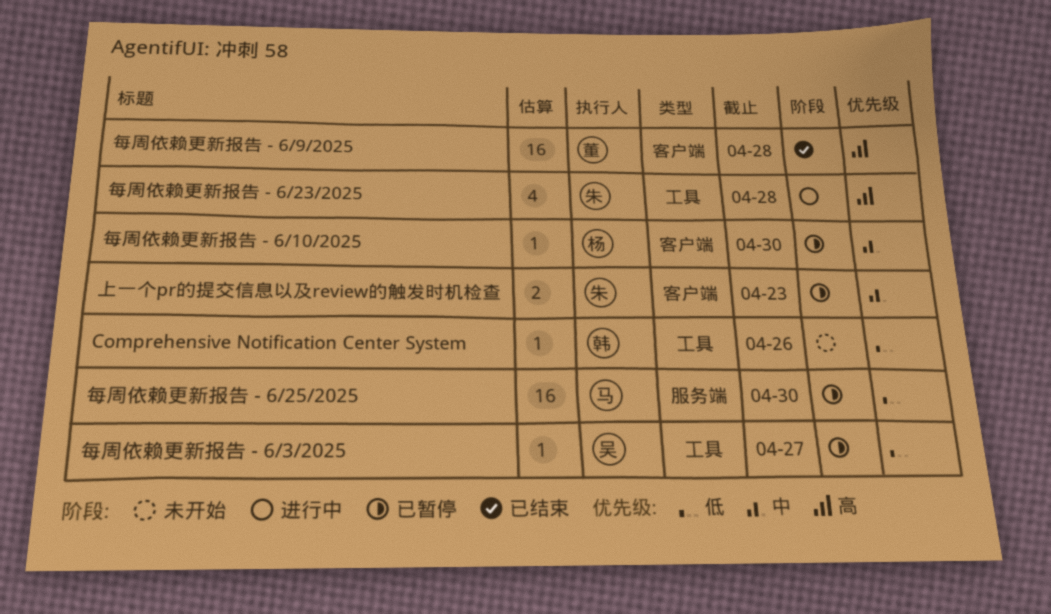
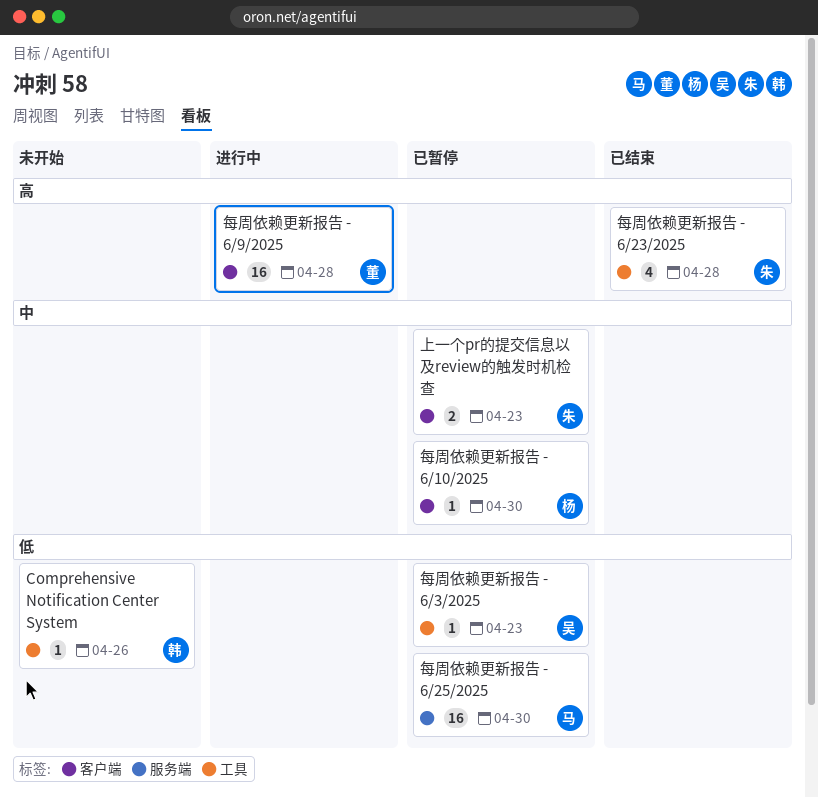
每周依赖更新报告 - 6/23/2025, status: 进行中 -> 已结束
每周依赖更新报告 - 6/3/2025, due: Apr 27 -> Apr 23
每周依赖更新报告 - 6/9/2025, status: 已结束 -> 进行中

